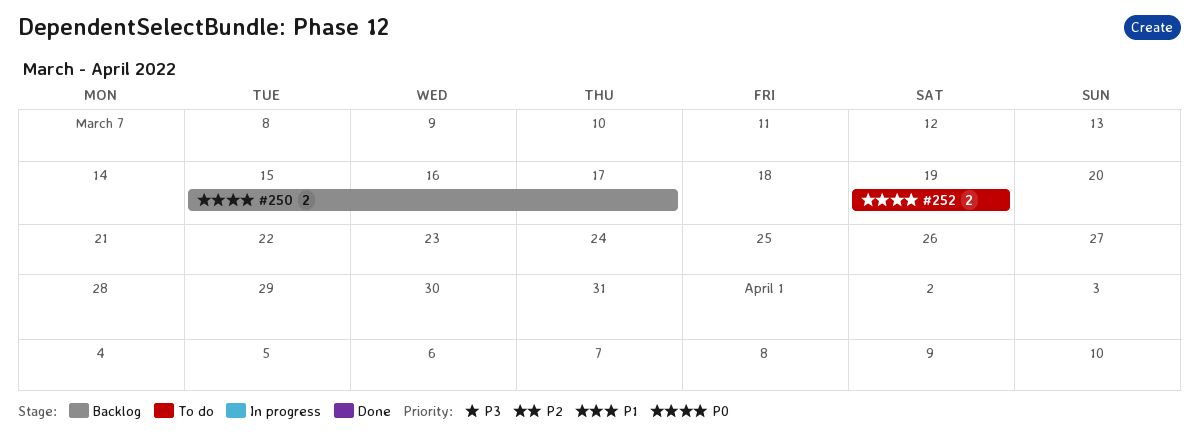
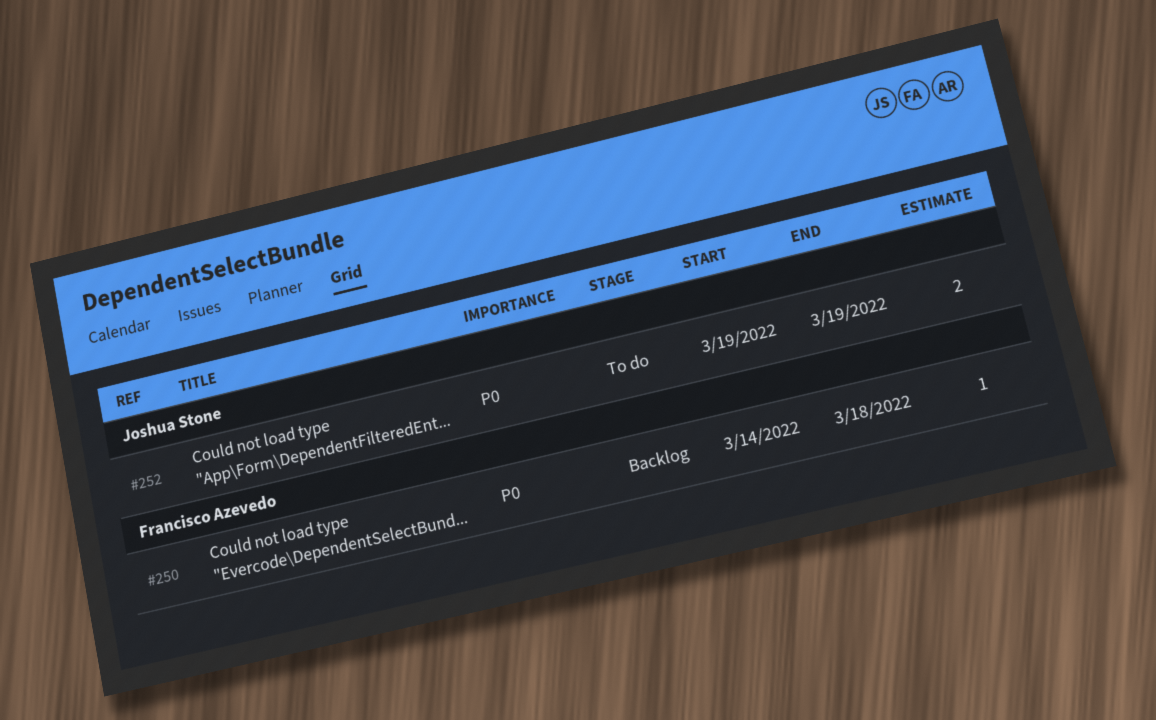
#250, estimate: 2 -> 1
#250, start: Mar 15 -> Mar 14
#250, due: Mar 17 -> Mar 18

